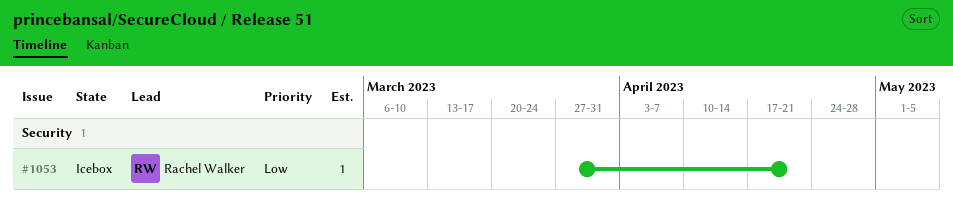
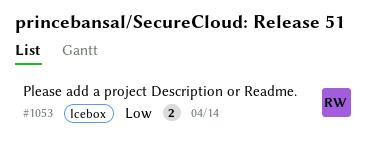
#1053, estimate: 1 -> 2
#1053, due: Apr 21 -> Apr 14

